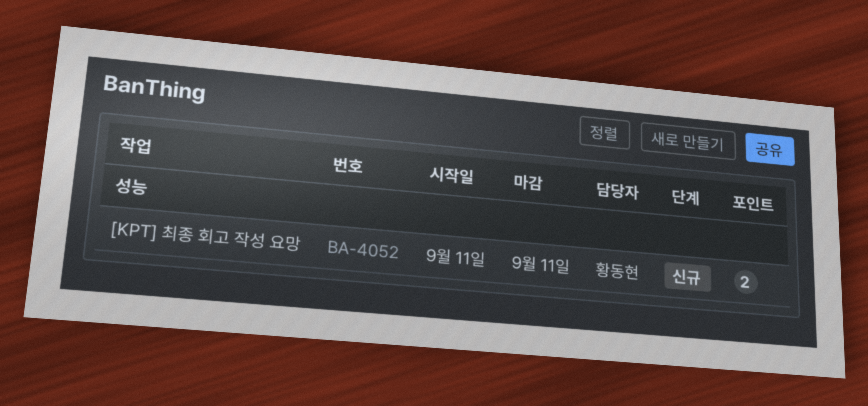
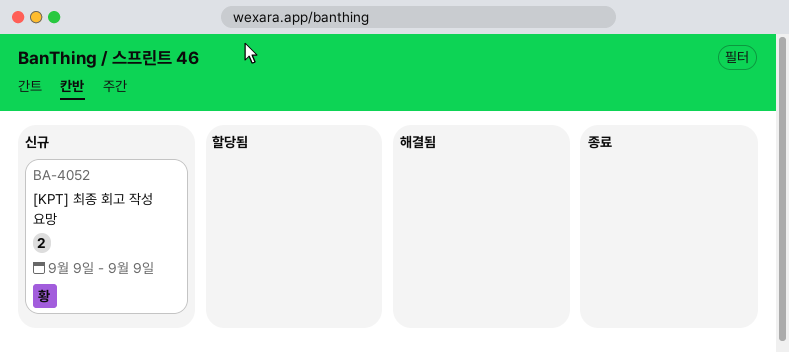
BA-4052, start: Sep 11 -> Sep 9
BA-4052, due: Sep 11 -> Sep 9

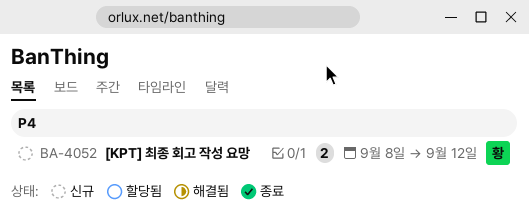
BA-4052, start: Sep 9 -> Sep 8
BA-4052, due: Sep 9 -> Sep 12

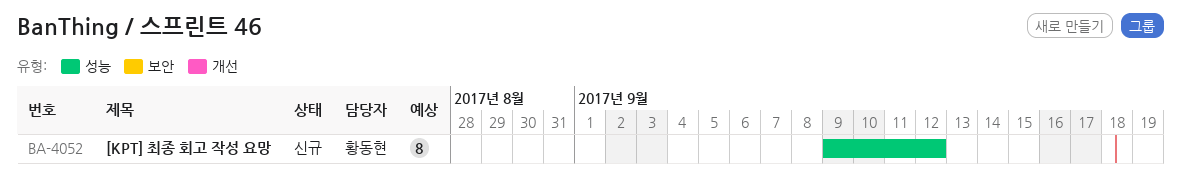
BA-4052, estimate: 2 -> 8
BA-4052, start: Sep 8 -> Sep 9

